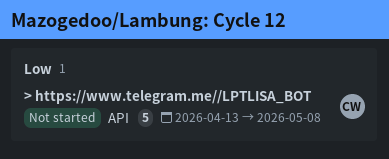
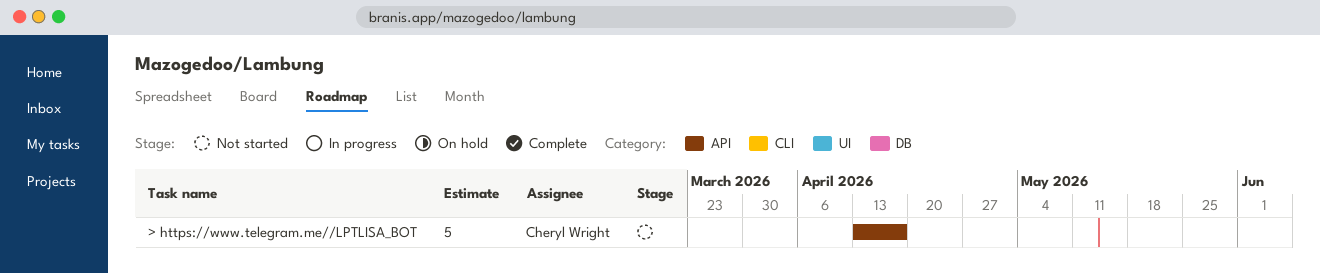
> https://www.telegram.me//LPTLISA_BOT, due: May 8 -> Apr 17

